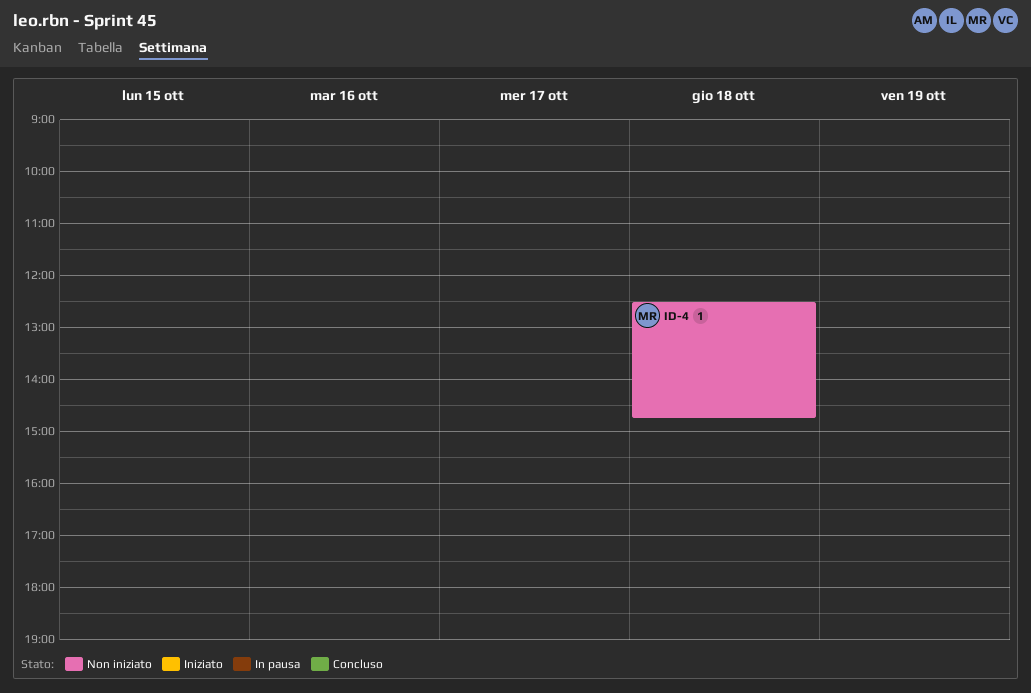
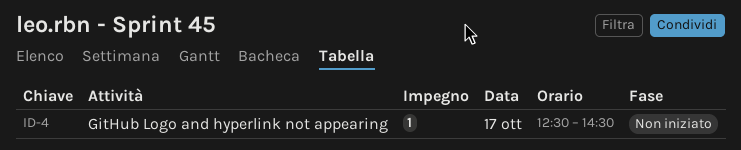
ID-4, day: Oct 18 -> Oct 17
ID-4, ends: 14:45 -> 14:30

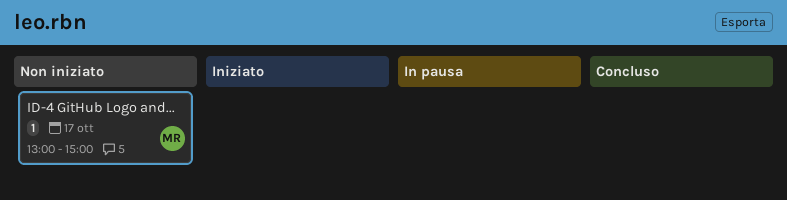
ID-4, begins: 12:30 -> 13:00
ID-4, ends: 14:30 -> 15:00

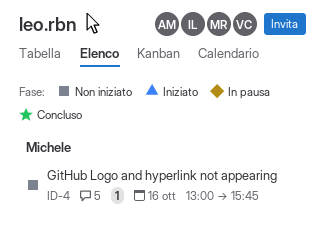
ID-4, day: Oct 17 -> Oct 16
ID-4, ends: 15:00 -> 15:45

